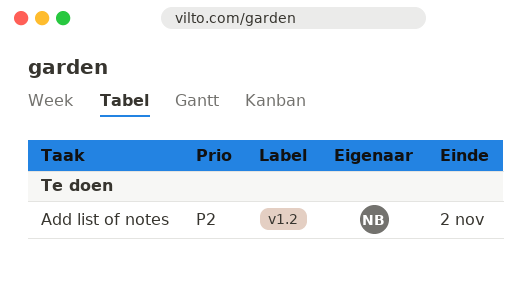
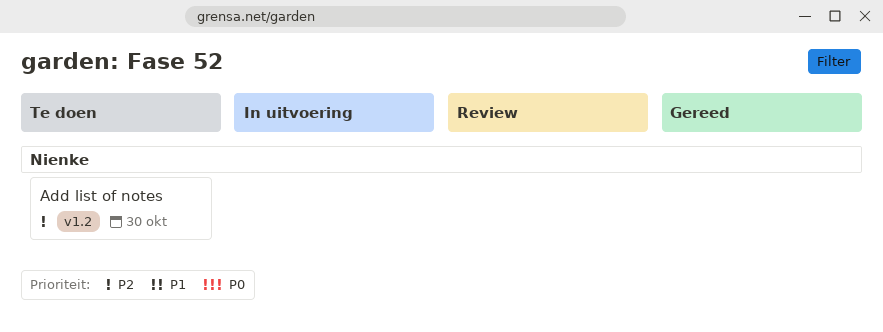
Add list of notes, due: Nov 2 -> Oct 30

